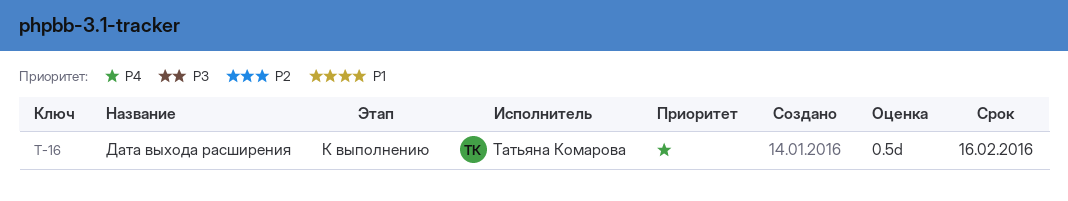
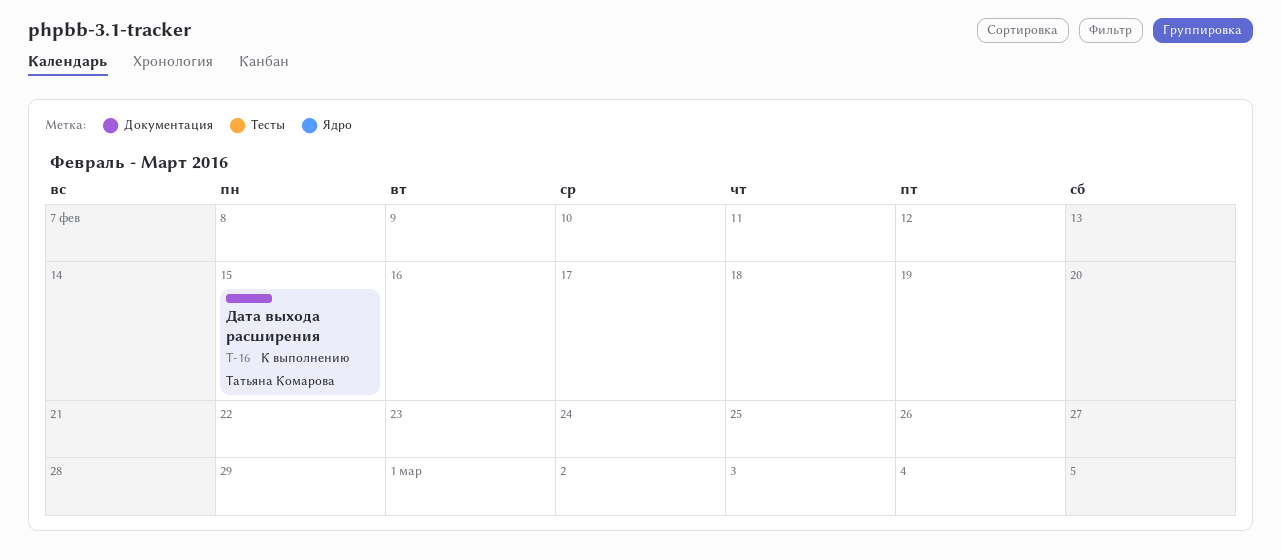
T-16, due: Feb 16 -> Feb 15

